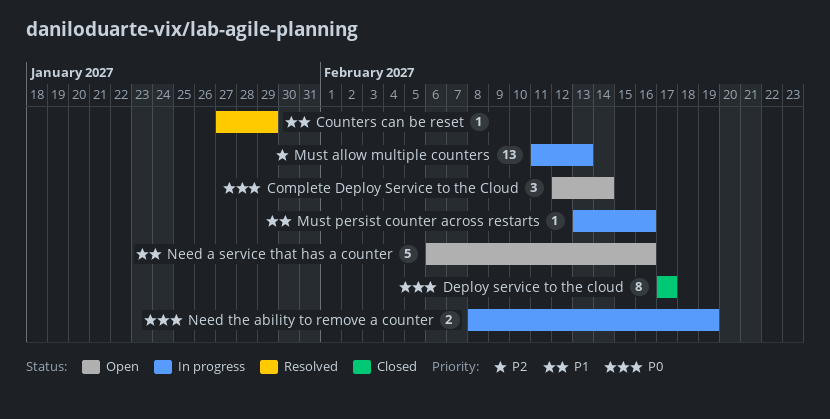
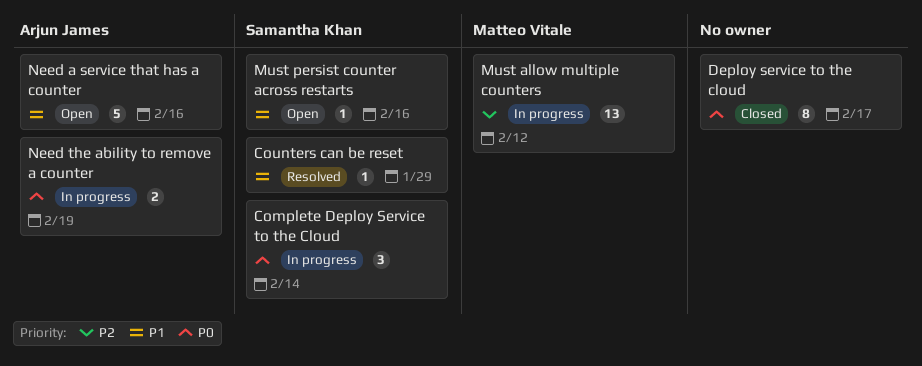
Complete Deploy Service to the Cloud, status: Open -> In progress
Must allow multiple counters, due: Feb 13 -> Feb 12
Must persist counter across restarts, status: In progress -> Open

